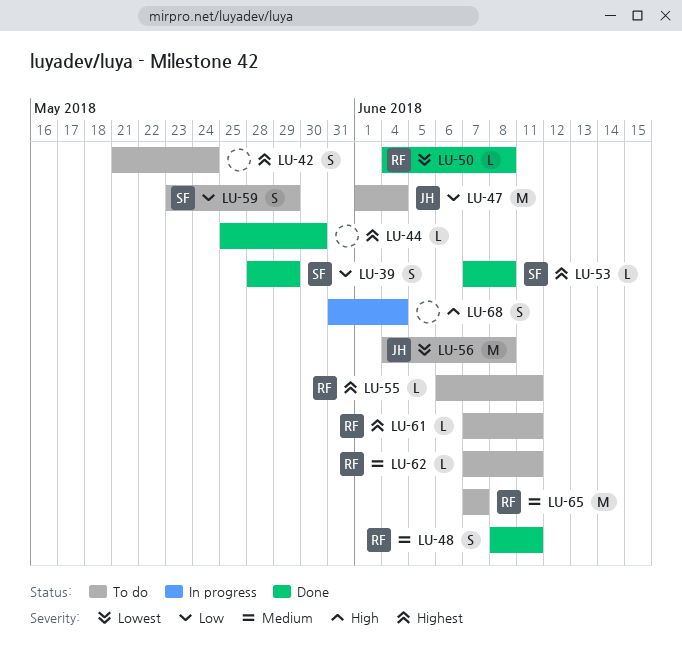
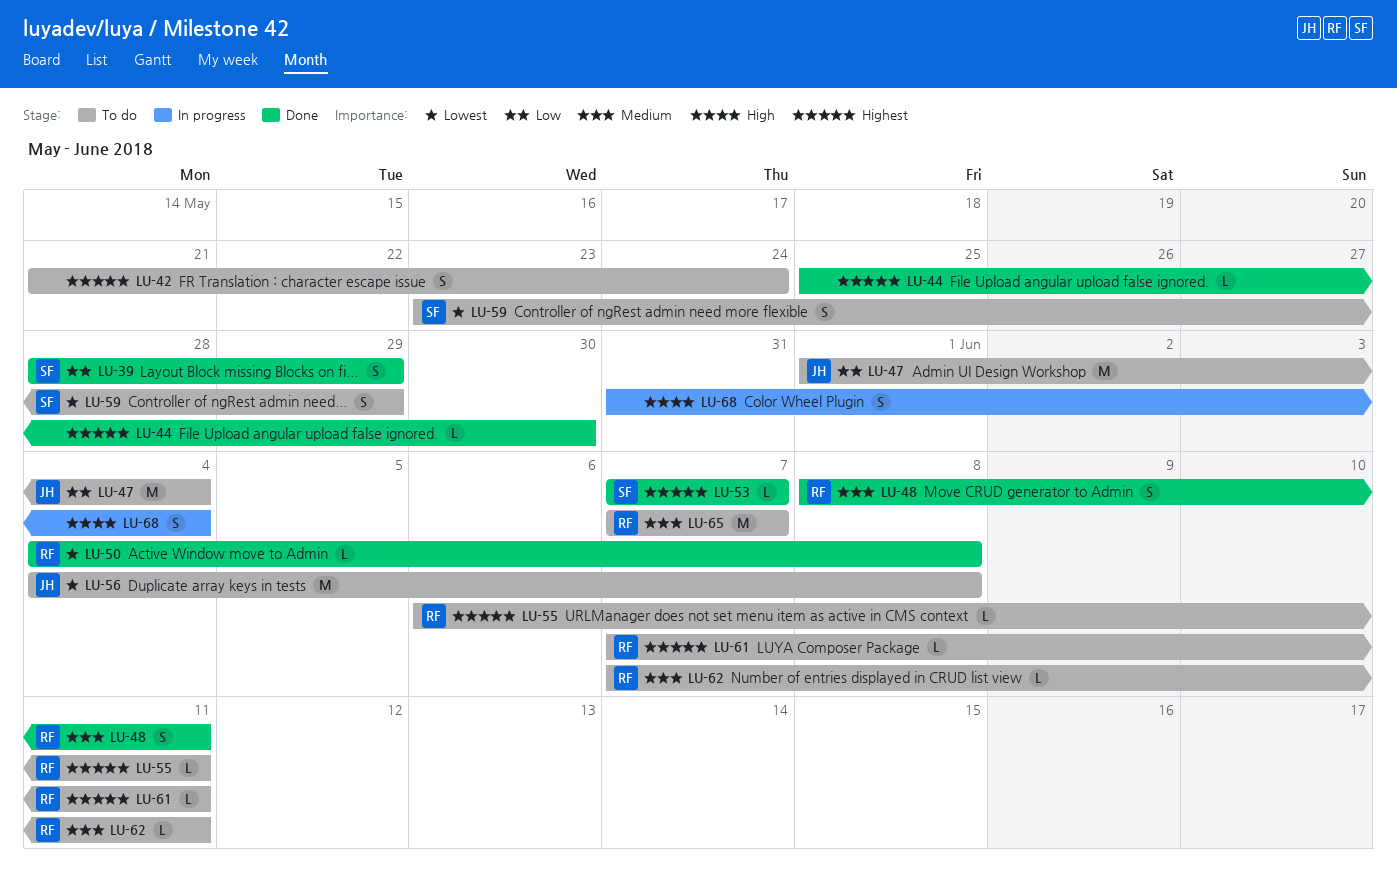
LU-53, due: Jun 8 -> Jun 7
LU-59, priority: Low -> Lowest

